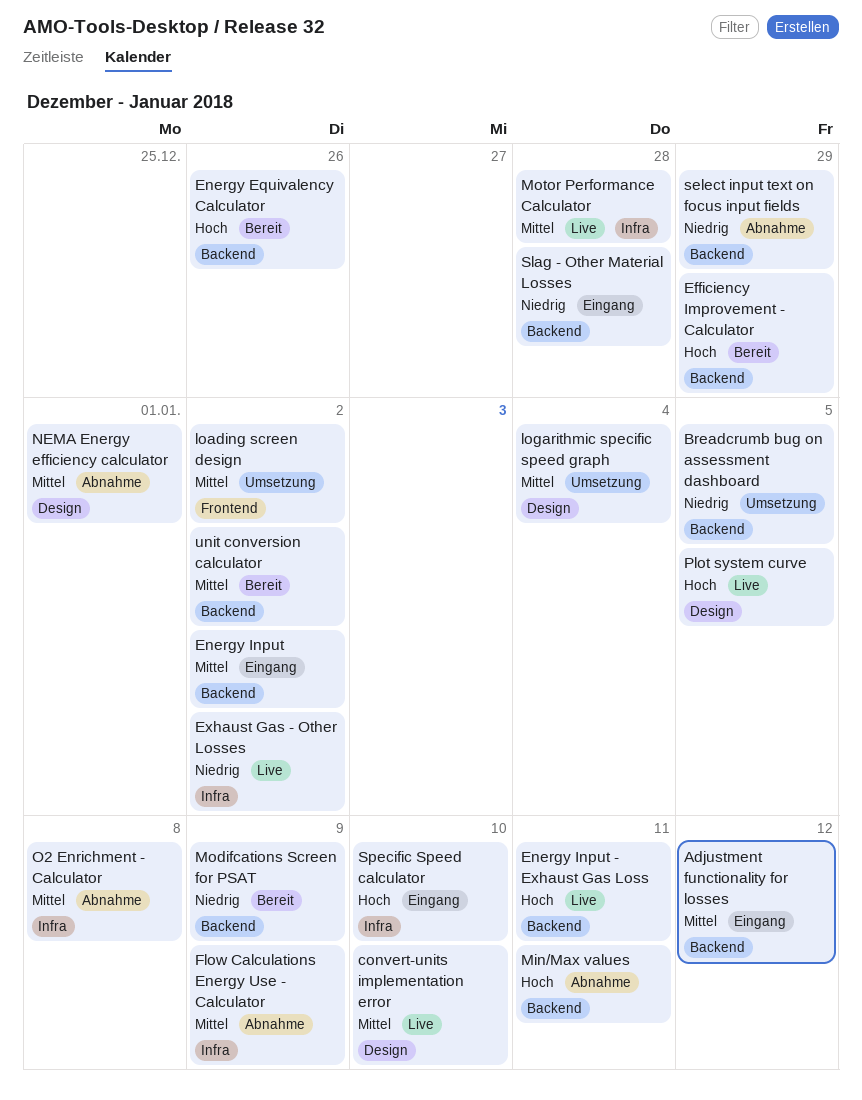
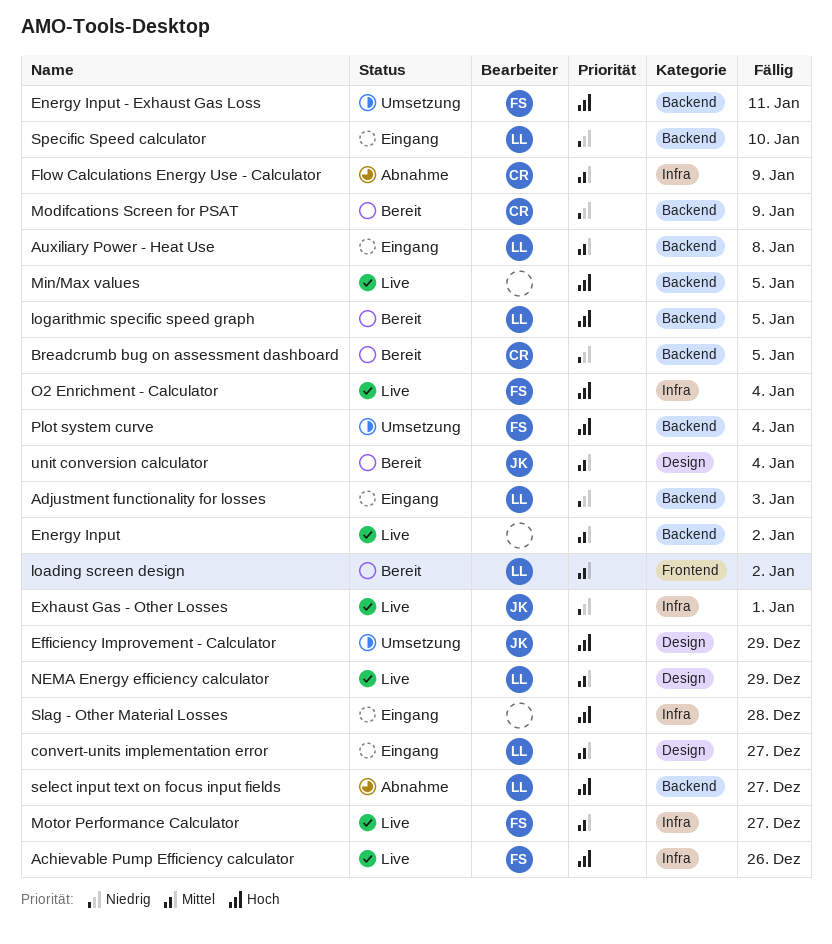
Achievable Pump Efficiency calculator: none -> present
Adjustment functionality for losses, priority: Mittel -> Niedrig
Adjustment functionality for losses, due: Jan 12 -> Jan 3
Auxiliary Power - Heat Use: none -> present
Breadcrumb bug on assessment dashboard, status: Umsetzung -> Bereit
convert-units implementation error, status: Live -> Eingang
convert-units implementation error, due: Jan 10 -> Dec 27
Efficiency Improvement - Calculator, status: Bereit -> Umsetzung
Efficiency Improvement - Calculator, label: Backend -> Design
Energy Equivalency Calculator: present -> none
Energy Input, status: Eingang -> Live
Energy Input - Exhaust Gas Loss, status: Live -> Umsetzung
Exhaust Gas - Other Losses, due: Jan 2 -> Jan 1
loading screen design, status: Umsetzung -> Bereit
logarithmic specific speed graph, status: Umsetzung -> Bereit
logarithmic specific speed graph, priority: Mittel -> Hoch
logarithmic specific speed graph, label: Design -> Backend
logarithmic specific speed graph, due: Jan 4 -> Jan 5
Min/Max values, status: Abnahme -> Live
Min/Max values, due: Jan 11 -> Jan 5
Motor Performance Calculator, due: Dec 28 -> Dec 27
NEMA Energy efficiency calculator, status: Abnahme -> Live
NEMA Energy efficiency calculator, due: Jan 1 -> Dec 29
O2 Enrichment - Calculator, status: Abnahme -> Live
O2 Enrichment - Calculator, priority: Mittel -> Hoch
O2 Enrichment - Calculator, due: Jan 8 -> Jan 4
Plot system curve, status: Live -> Umsetzung
Plot system curve, label: Design -> Backend
Plot system curve, due: Jan 5 -> Jan 4
select input text on focus input fields, priority: Niedrig -> Hoch
select input text on focus input fields, due: Dec 29 -> Dec 27
Slag - Other Material Losses, priority: Niedrig -> Hoch
Slag - Other Material Losses, label: Backend -> Infra
Specific Speed calculator, priority: Hoch -> Niedrig
Specific Speed calculator, label: Infra -> Backend
unit conversion calculator, label: Backend -> Design
unit conversion calculator, due: Jan 2 -> Jan 4

